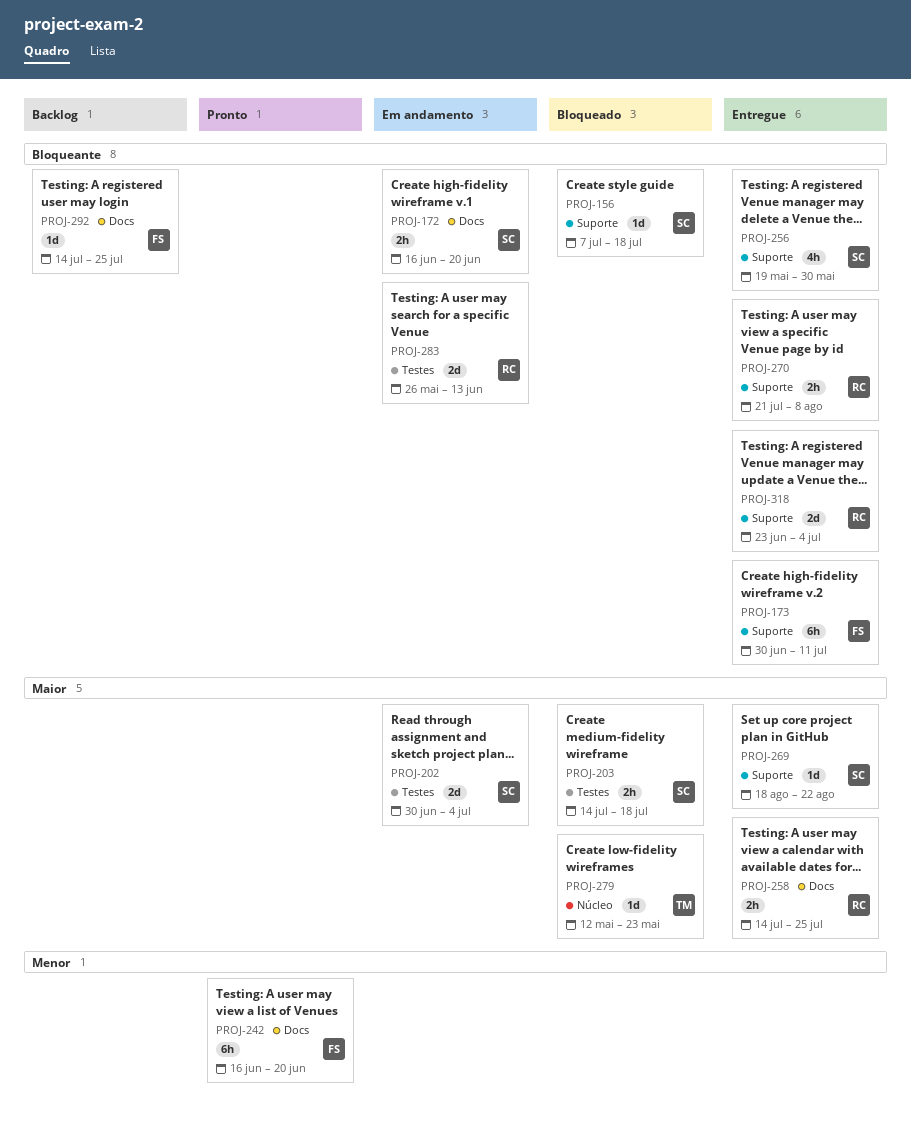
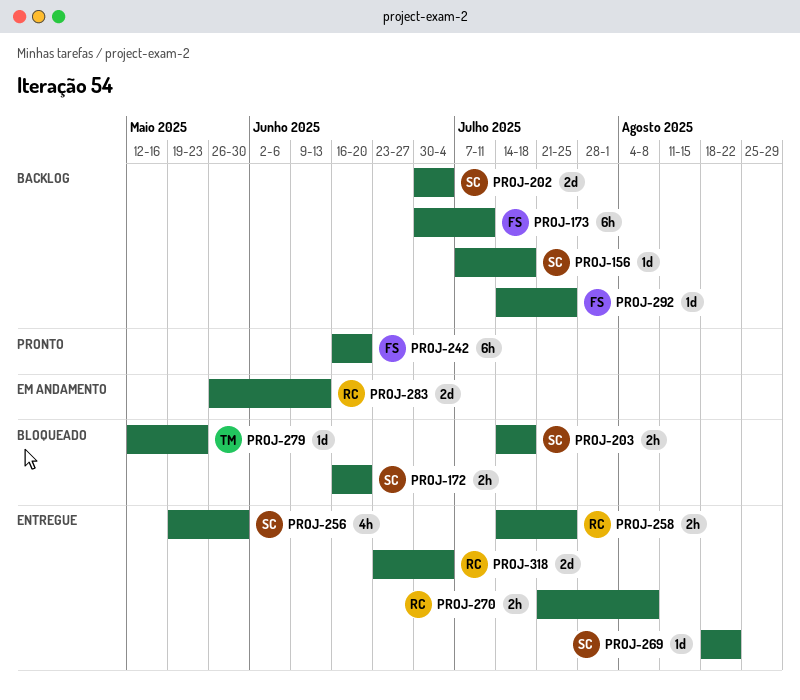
PROJ-156, status: Bloqueado -> Backlog
PROJ-172, status: Em andamento -> Bloqueado
PROJ-173, status: Entregue -> Backlog
PROJ-202, status: Em andamento -> Backlog

